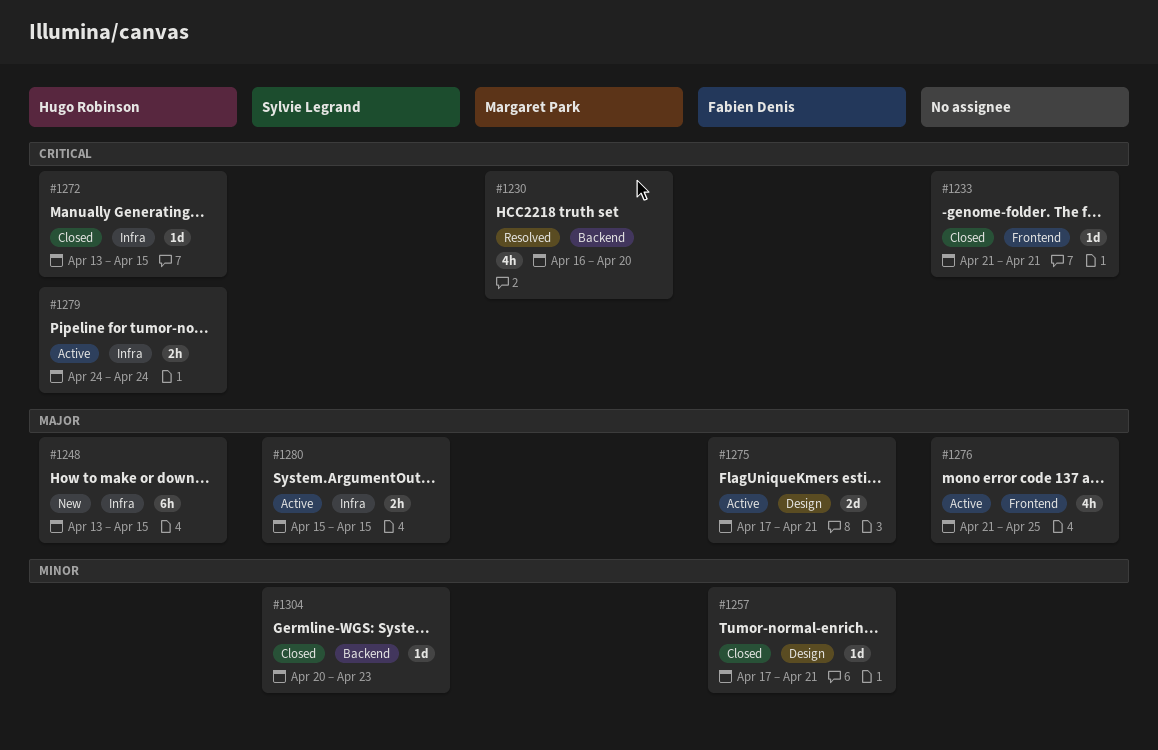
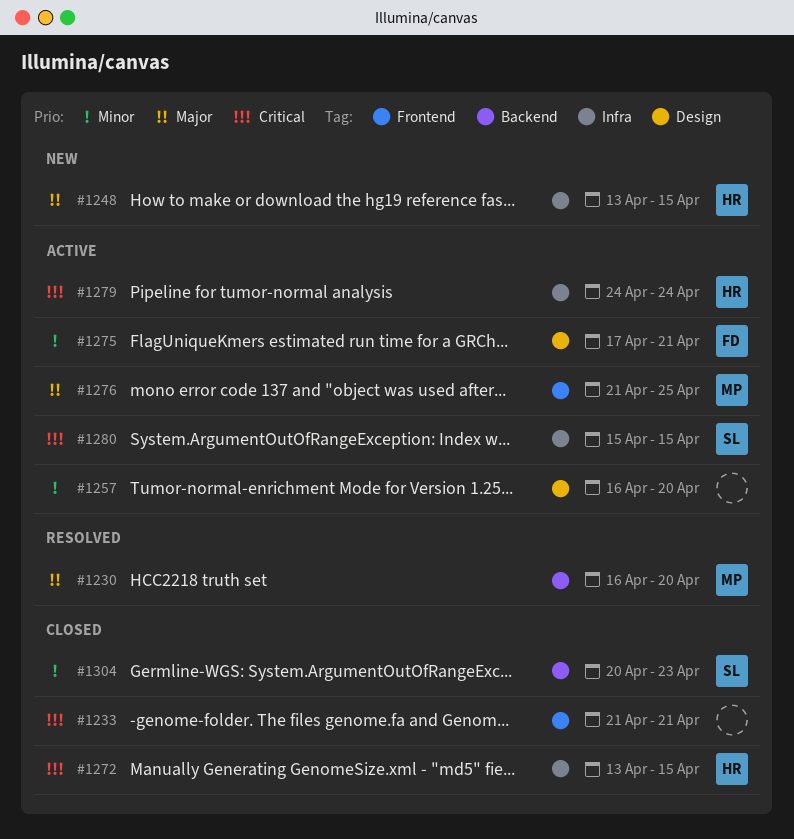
#1230, priority: Critical -> Major
#1257, status: Closed -> Active
#1257, owner: Fabien Denis -> none
#1257, start: Apr 17 -> Apr 16
#1257, due: Apr 21 -> Apr 20
#1275, priority: Major -> Minor
#1276, owner: none -> Margaret Park
#1280, priority: Major -> Critical

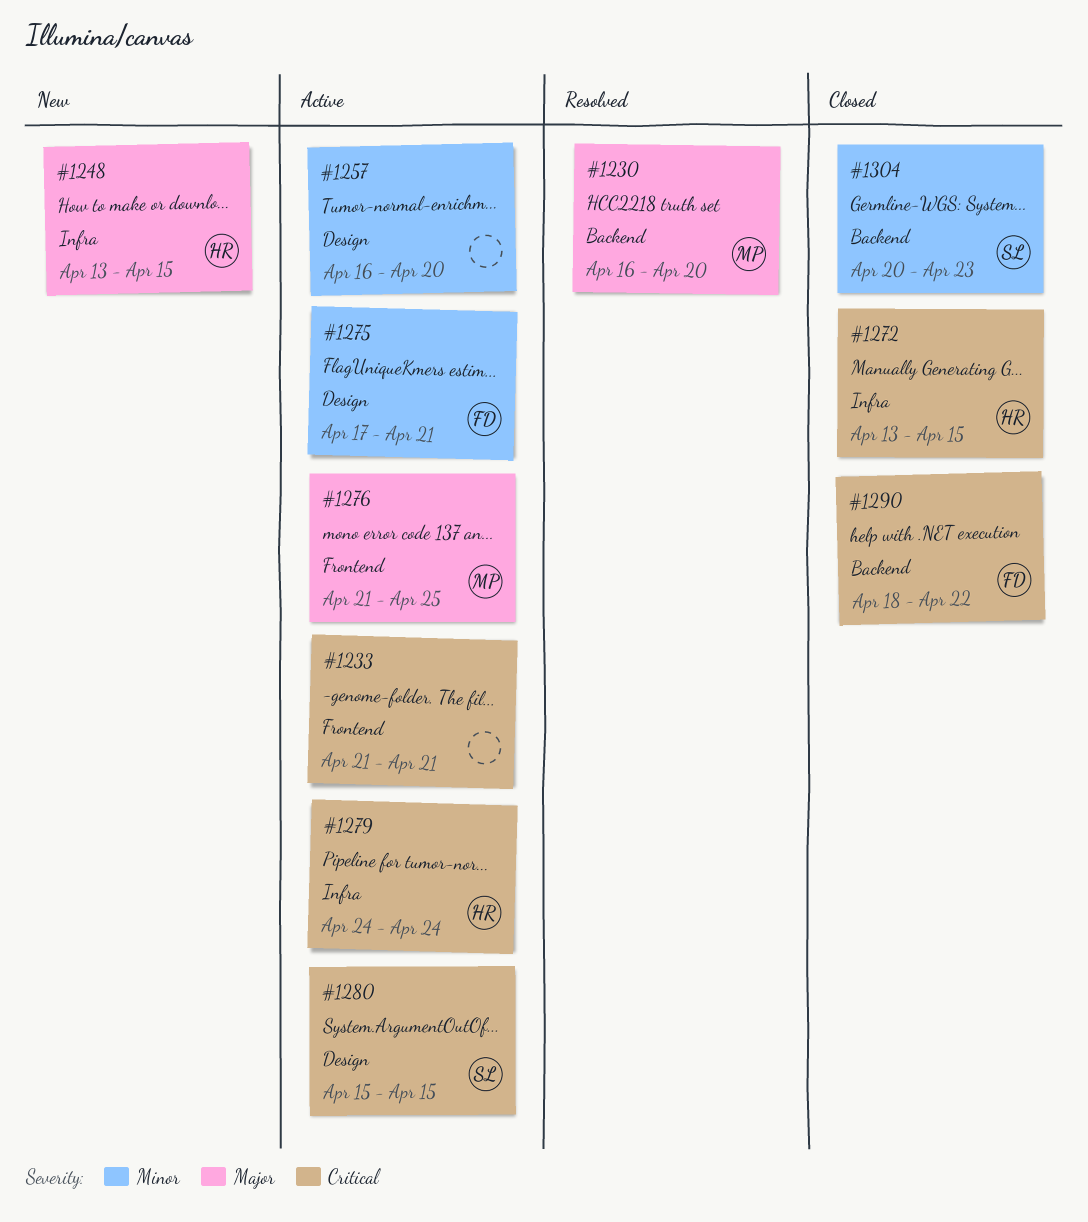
#1233, status: Closed -> Active
#1280, label: Infra -> Design
#1290: none -> present

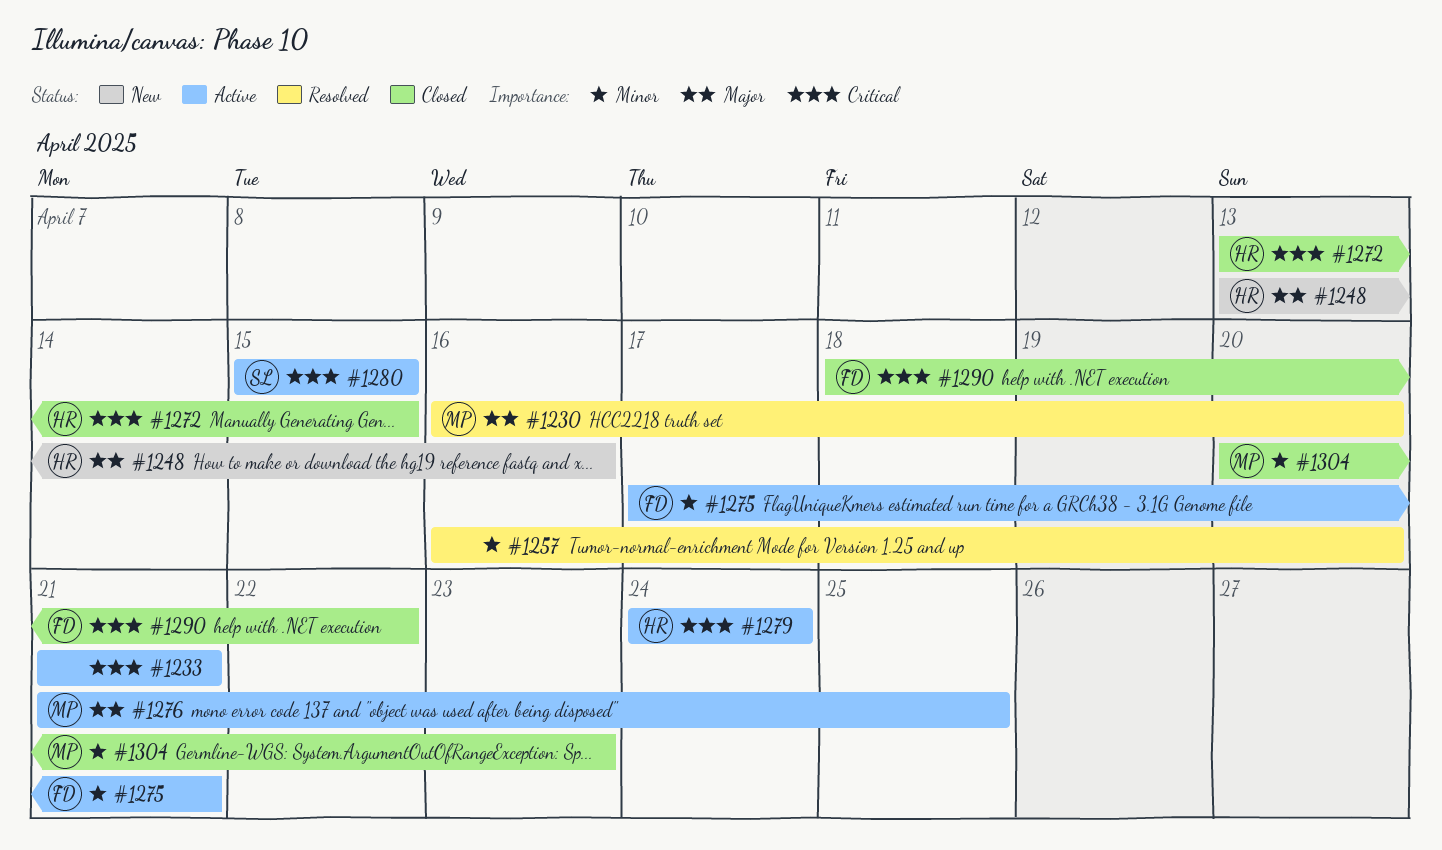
#1248, due: Apr 15 -> Apr 16
#1257, status: Active -> Resolved
#1304, owner: SL -> MP

